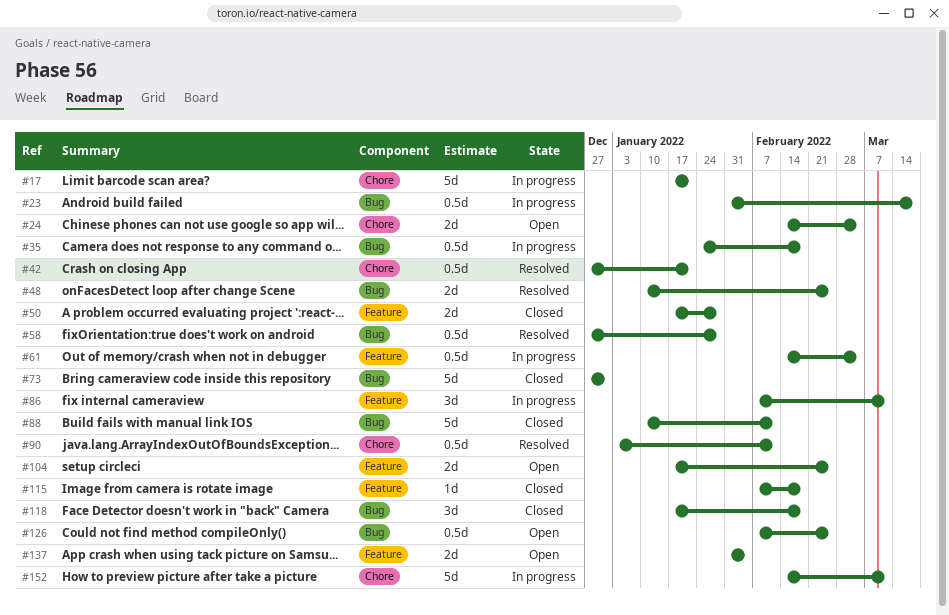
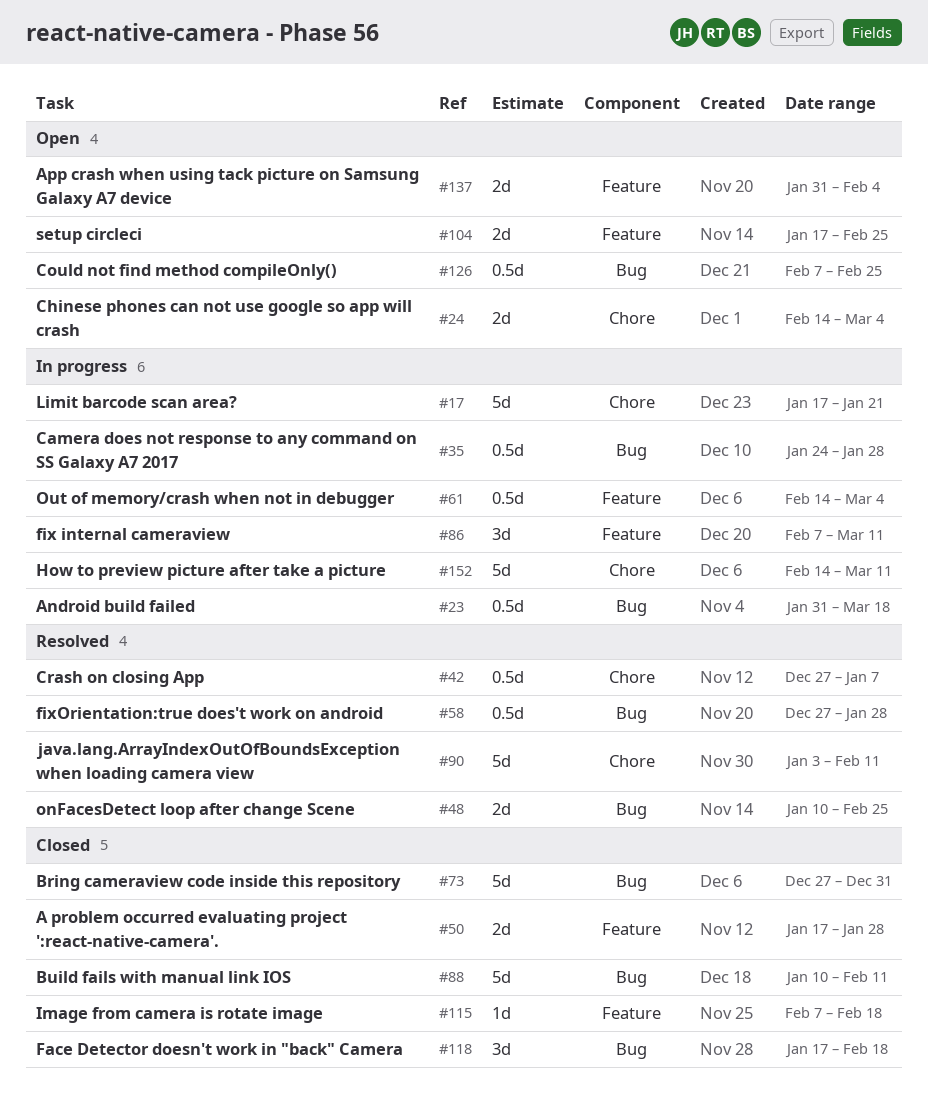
#35, due: Feb 18 -> Jan 28
#42, due: Jan 21 -> Jan 7
#90, estimate: 0.5d -> 5d

